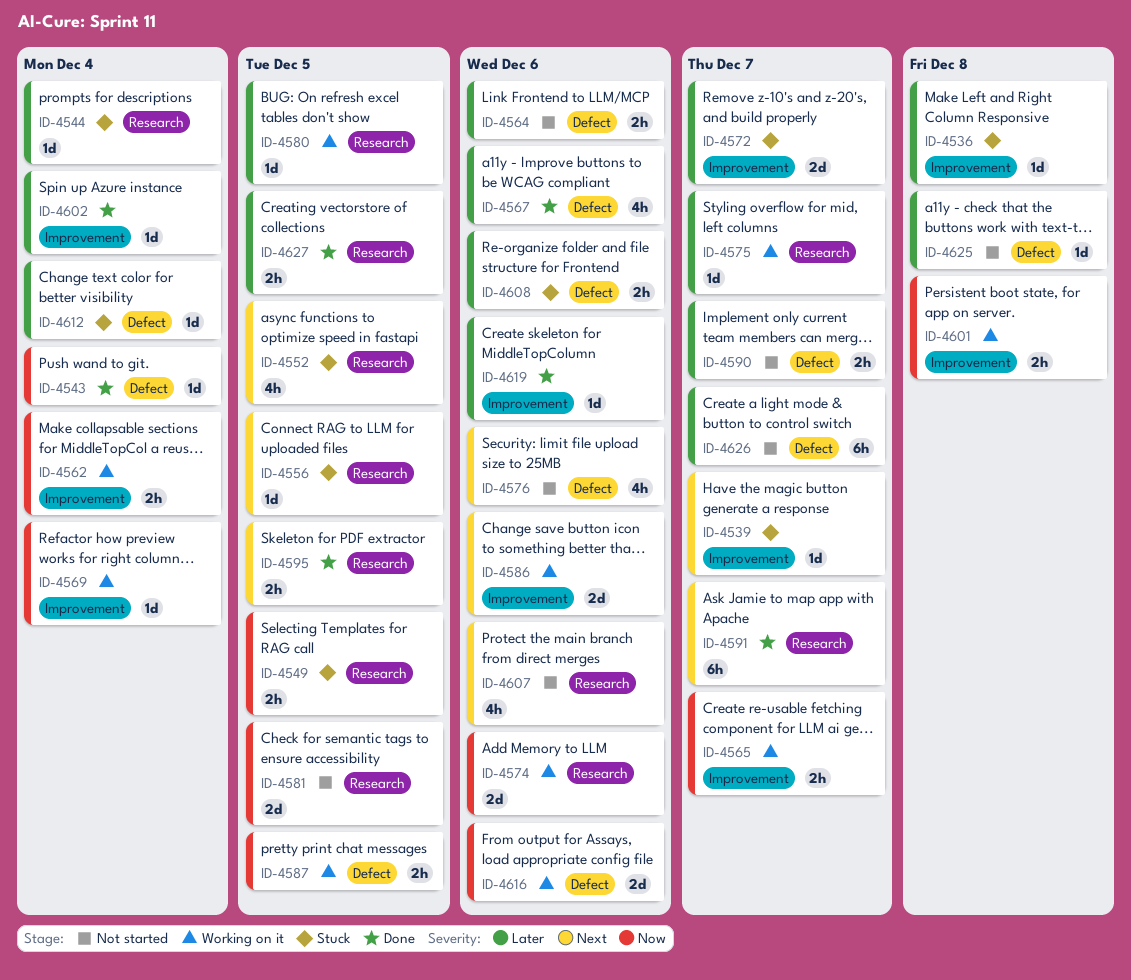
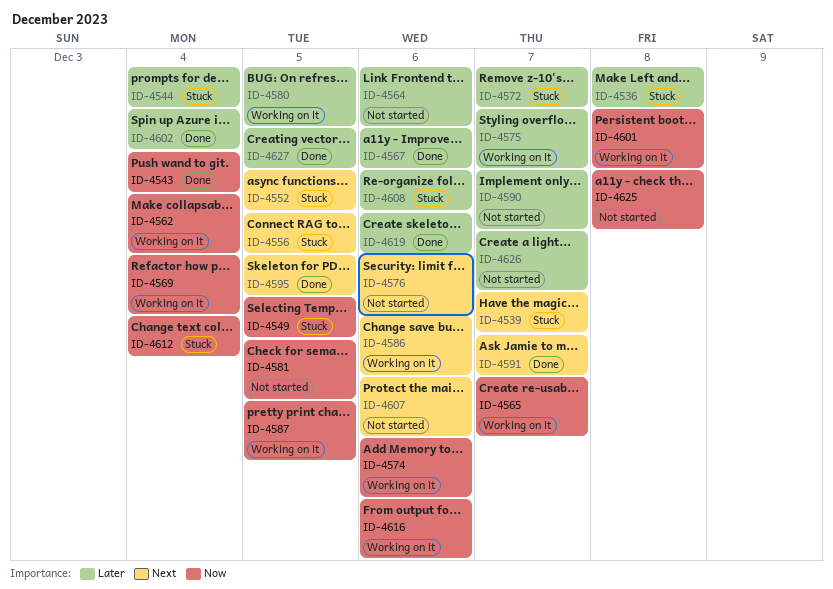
ID-4612, priority: Later -> Now
ID-4625, priority: Later -> Now

